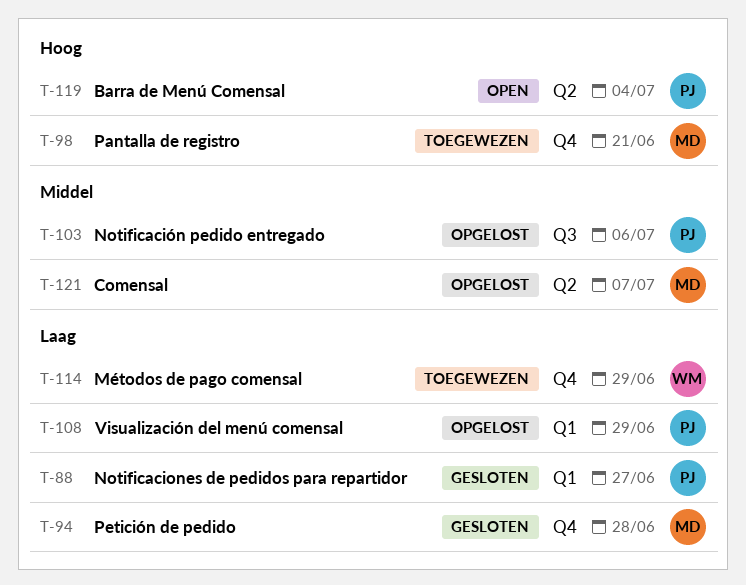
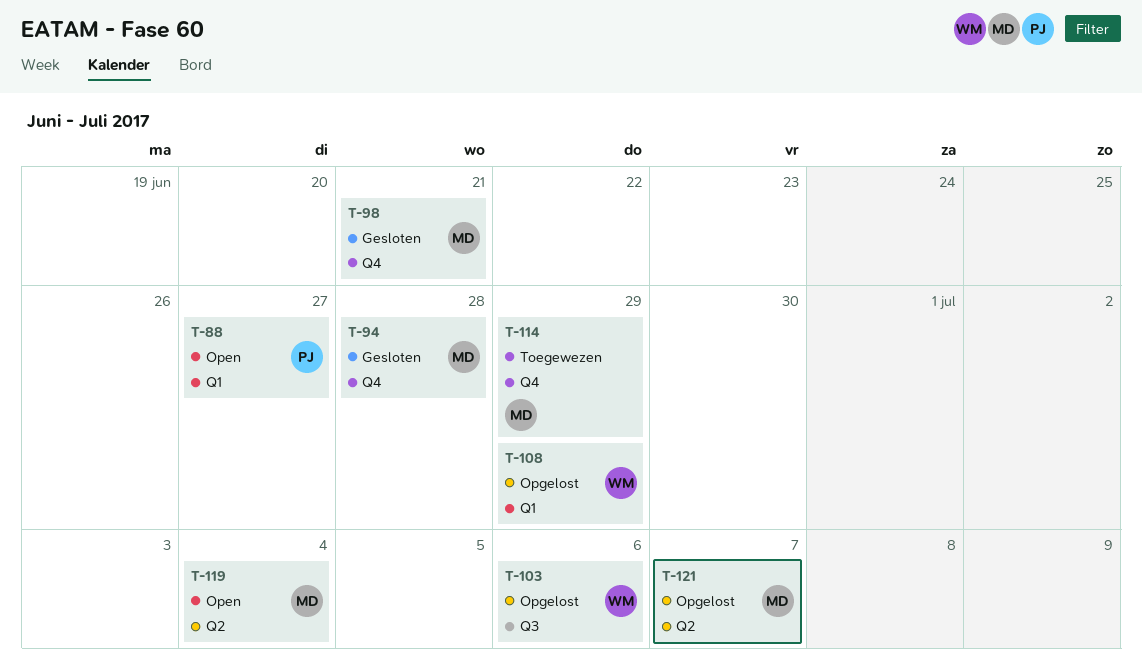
T-88, status: Gesloten -> Open
T-98, status: Toegewezen -> Gesloten
T-103, owner: PJ -> WM
T-108, owner: PJ -> WM
T-114, owner: WM -> MD
T-119, owner: PJ -> MD

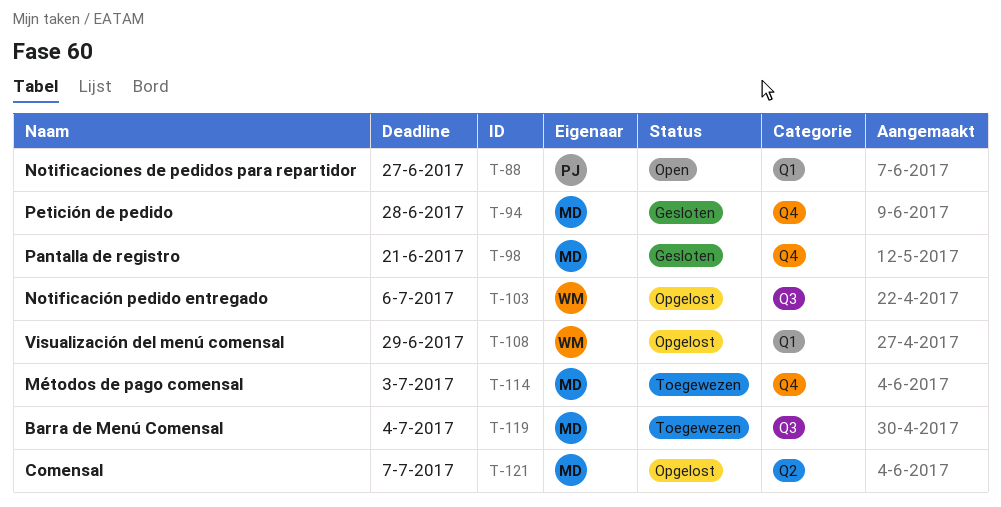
T-114, due: Jun 29 -> Jul 3
T-119, status: Open -> Toegewezen
T-119, label: Q2 -> Q3

